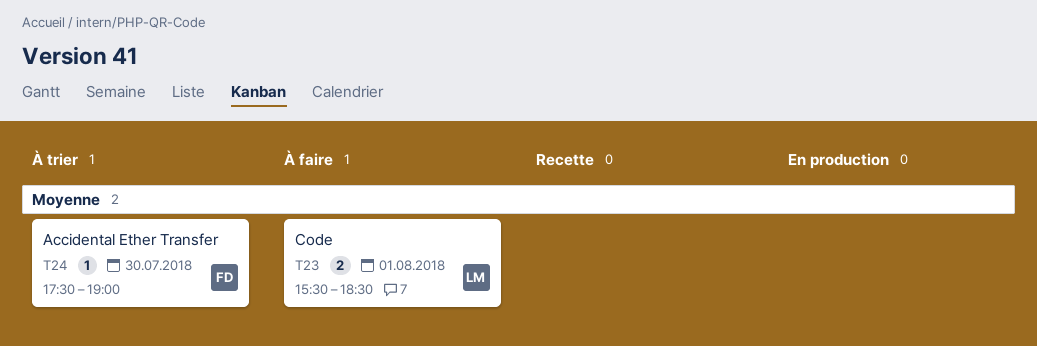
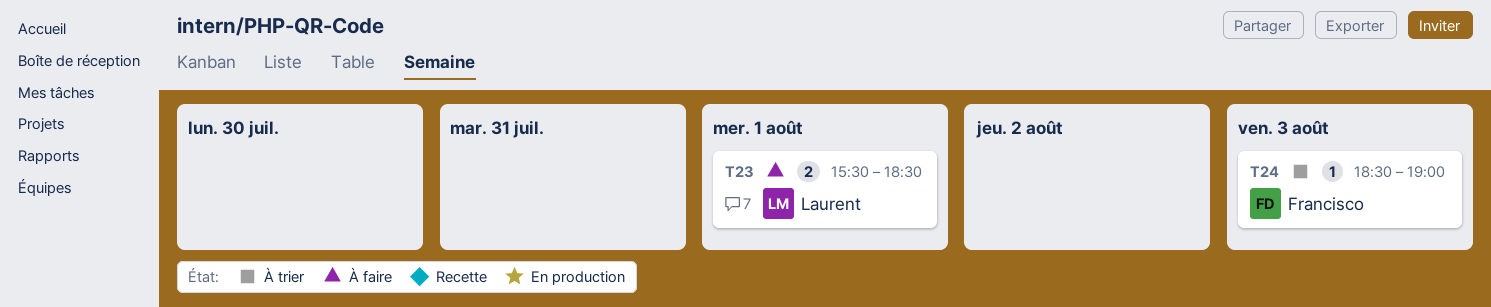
T24, day: Jul 30 -> Aug 3
T24, begins: 17:30 -> 18:30

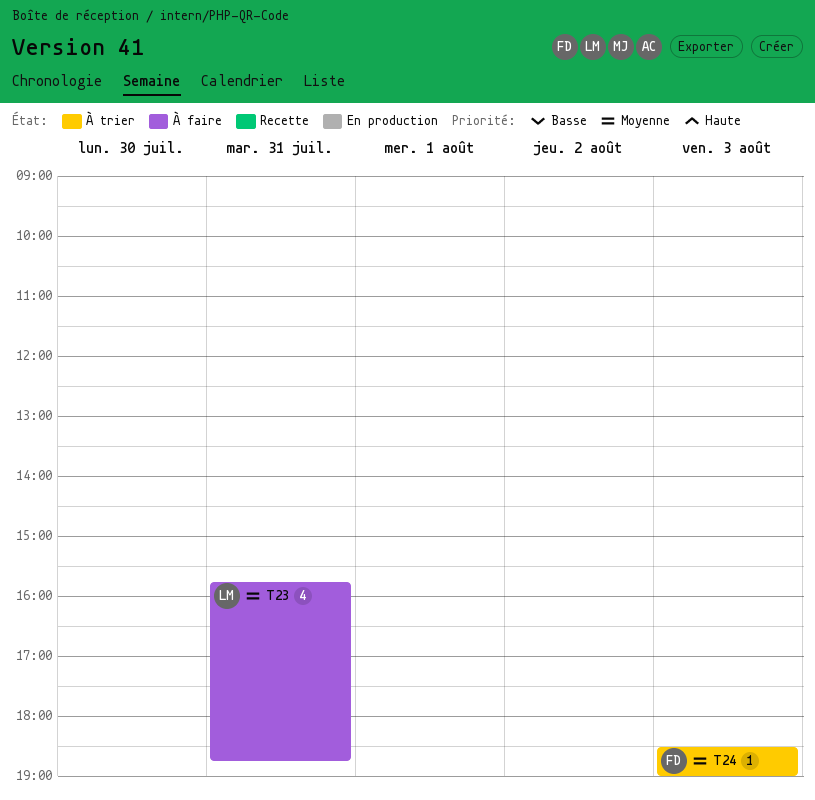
T23, estimate: 2 -> 4
T23, day: Aug 1 -> Jul 31
T23, begins: 15:30 -> 15:45
T23, ends: 18:30 -> 18:45

